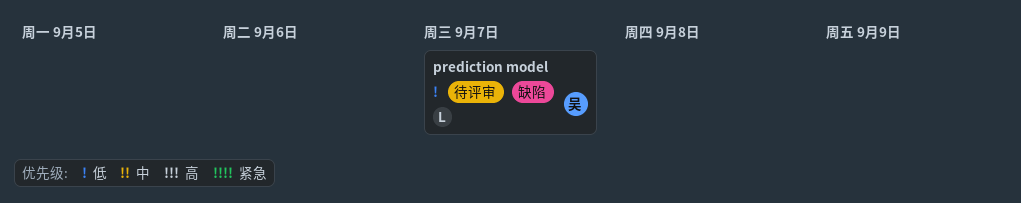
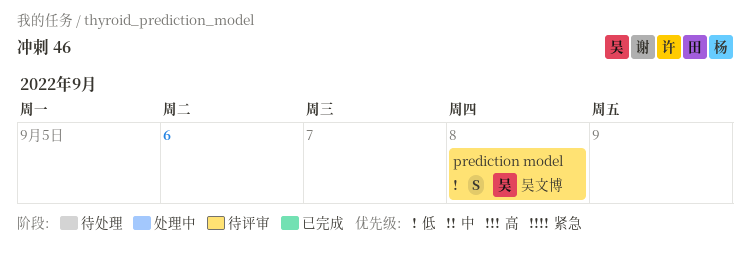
prediction model, estimate: L -> S
prediction model, due: Sep 7 -> Sep 8

